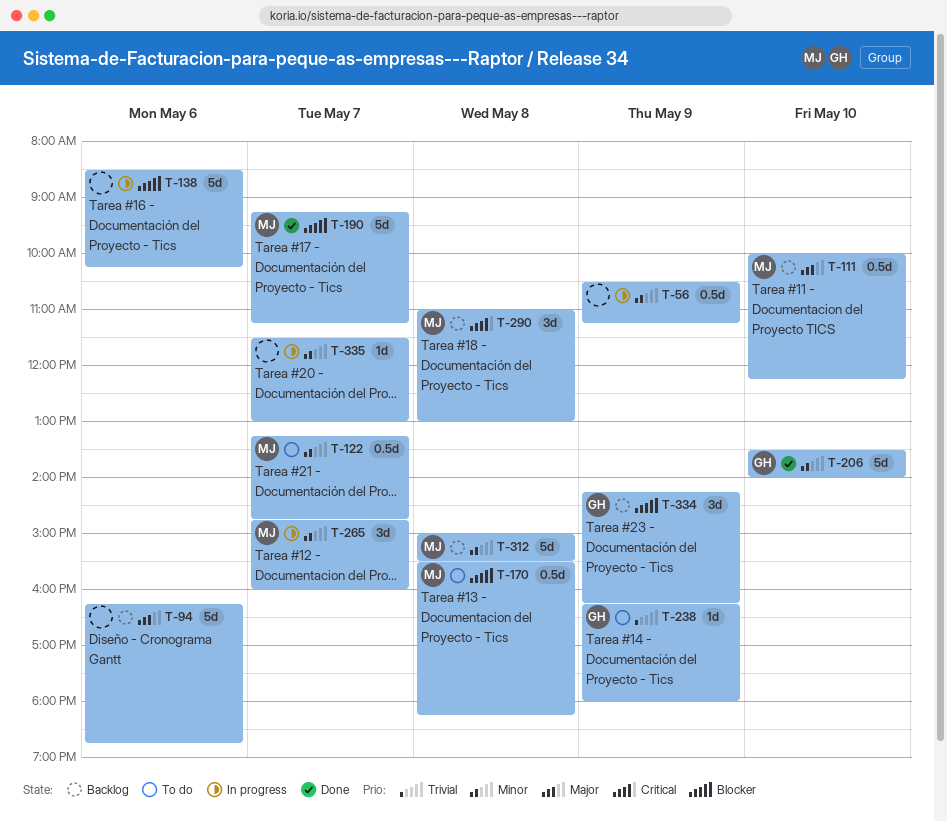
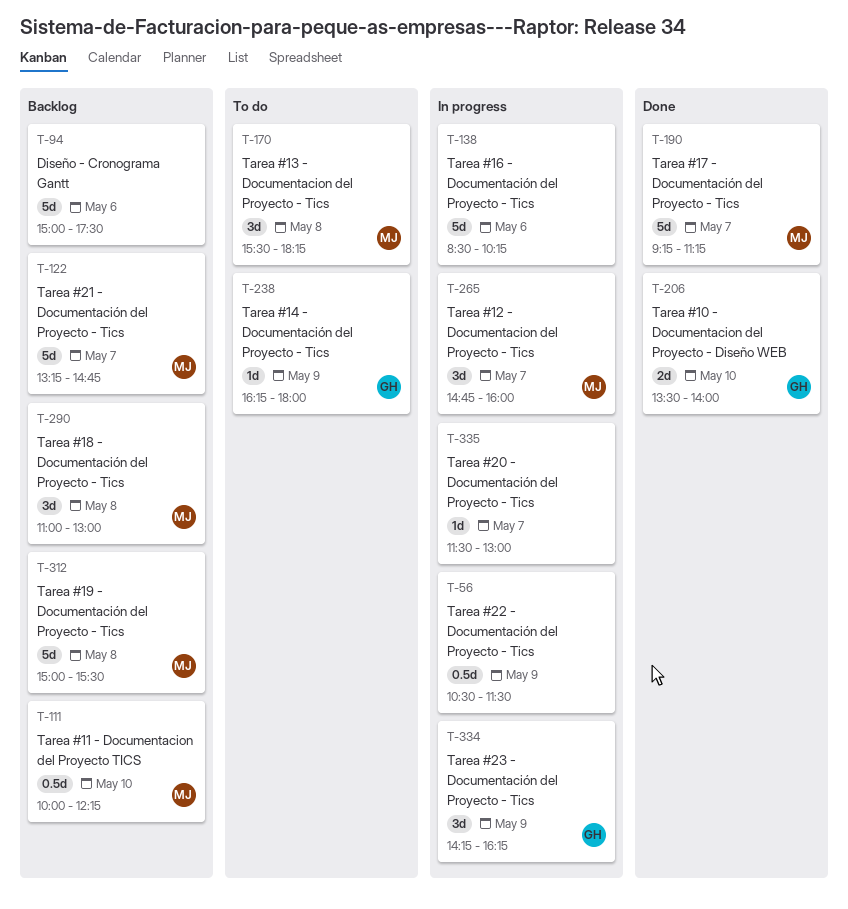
T-56, ends: 11:15 -> 11:30
T-94, begins: 16:15 -> 15:00
T-94, ends: 18:45 -> 17:30
T-122, status: To do -> Backlog
T-122, estimate: 0.5d -> 5d
T-170, estimate: 0.5d -> 3d
T-206, estimate: 5d -> 2d
T-334, status: Backlog -> In progress

